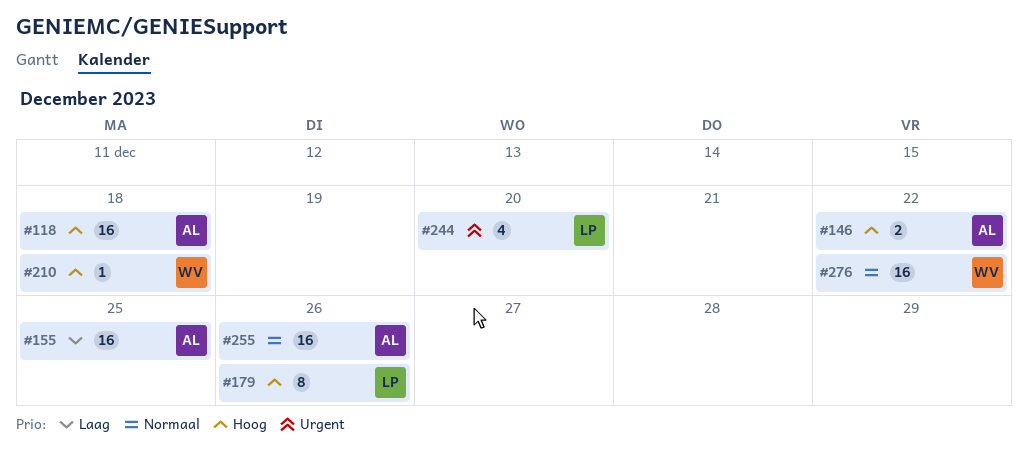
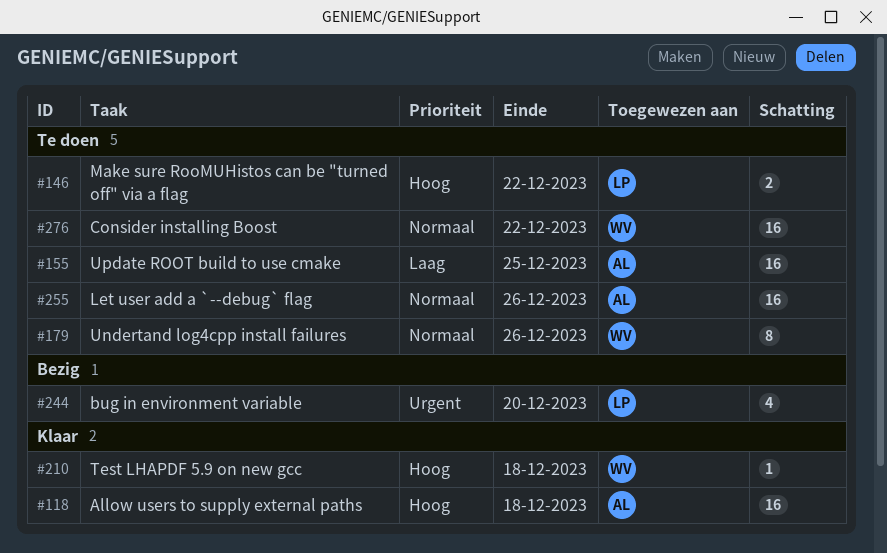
#146, owner: AL -> LP
#179, owner: LP -> WV
#179, priority: Hoog -> Normaal

